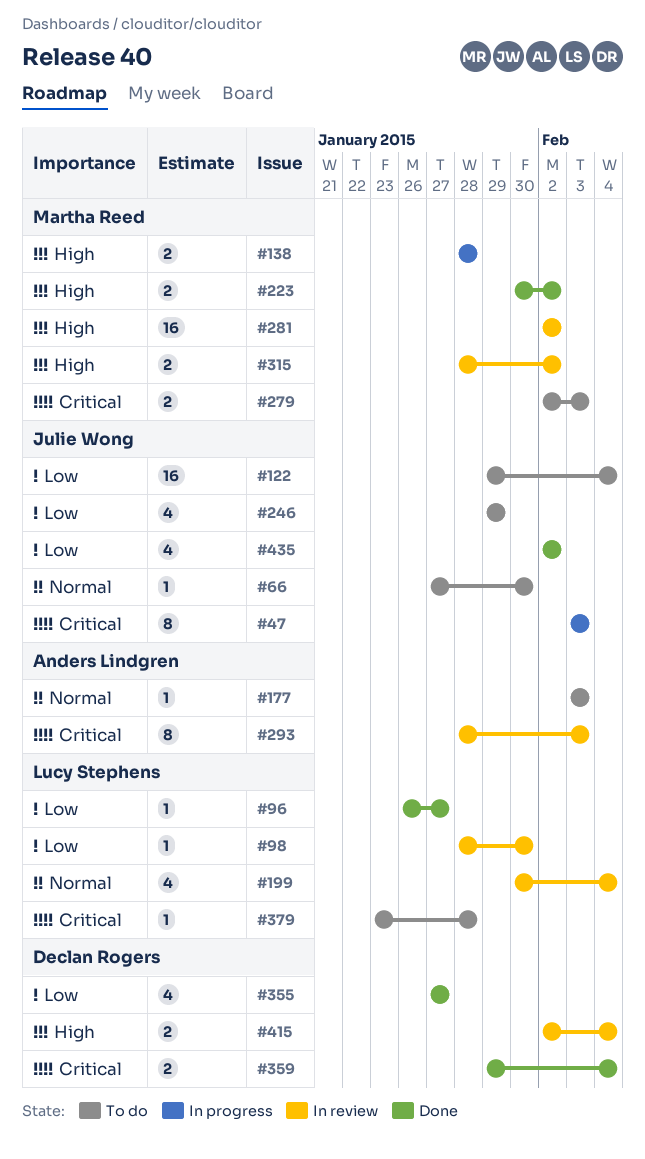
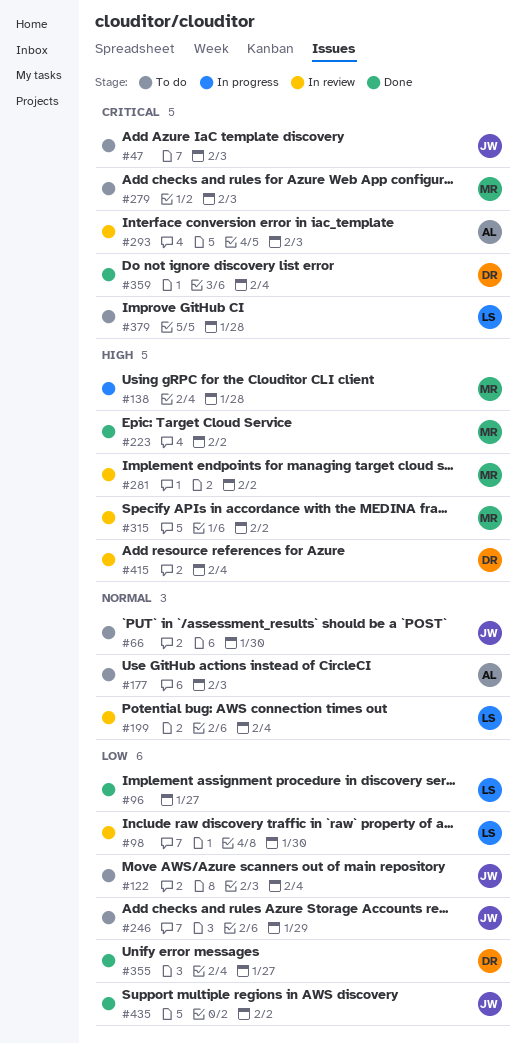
#47, status: In progress -> To do

